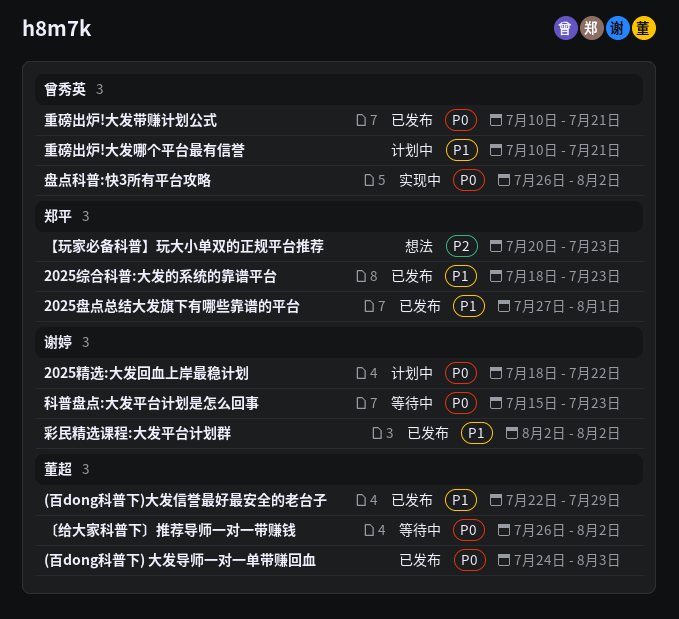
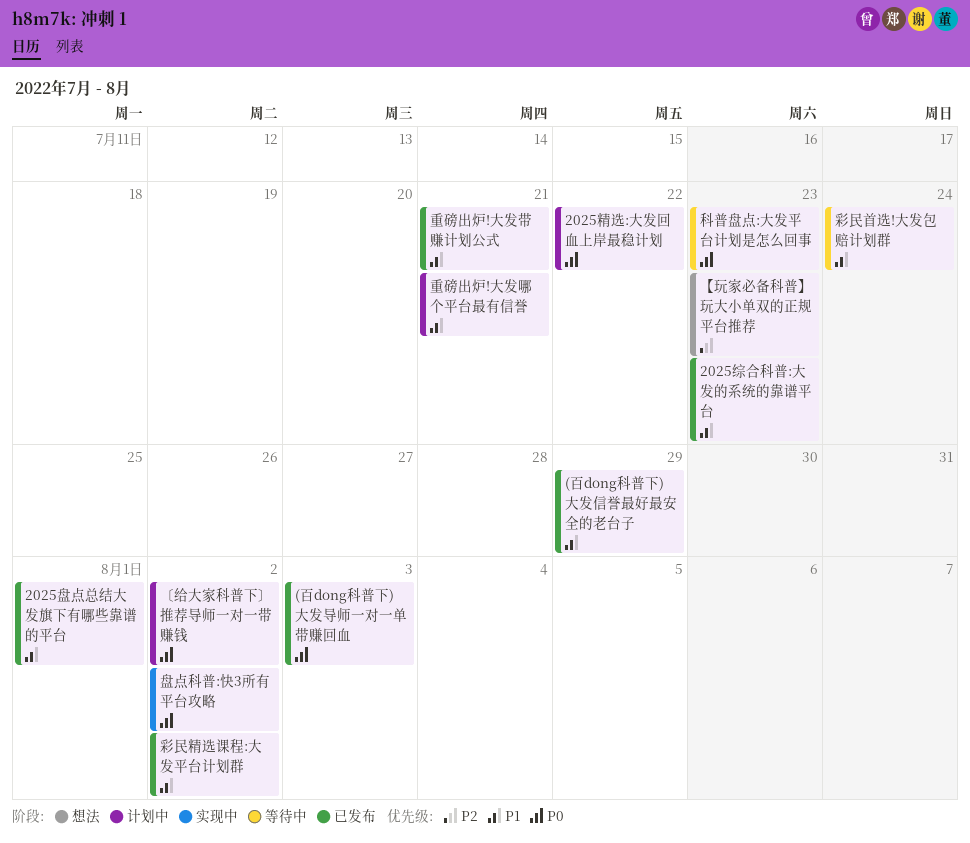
〔给大家科普下〕推荐导师一对一带赚钱, status: 等待中 -> 计划中
彩民首选!大发包赔计划群: none -> present
重磅出炉!大发带赚计划公式, priority: P0 -> P1

